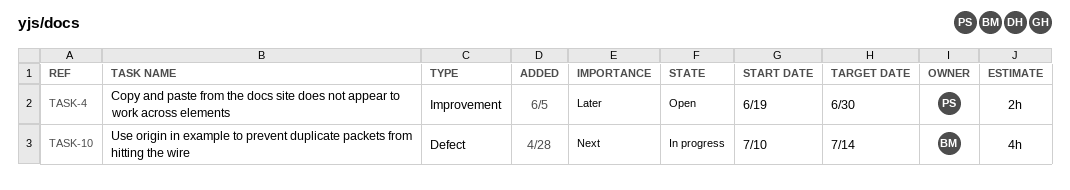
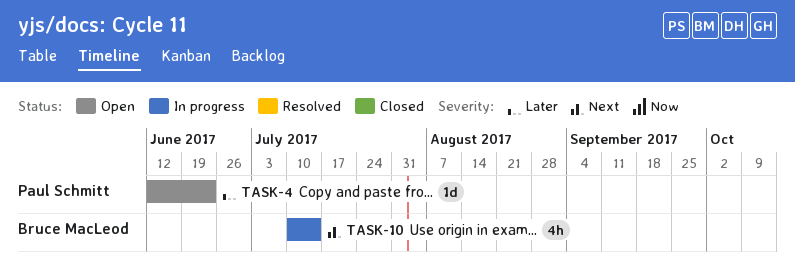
TASK-4, estimate: 2h -> 1d
TASK-4, start: Jun 19 -> Jun 12
TASK-4, due: Jun 30 -> Jun 23

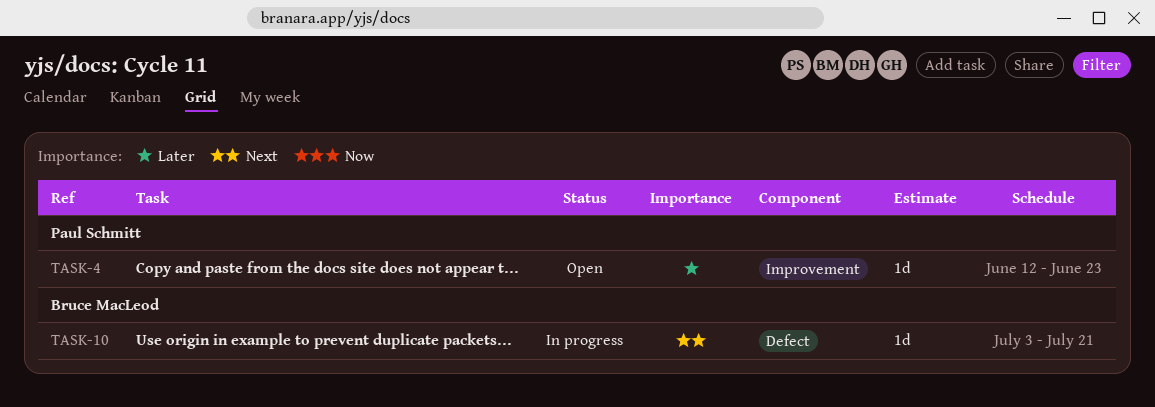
TASK-10, estimate: 4h -> 1d
TASK-10, start: Jul 10 -> Jul 3
TASK-10, due: Jul 14 -> Jul 21

